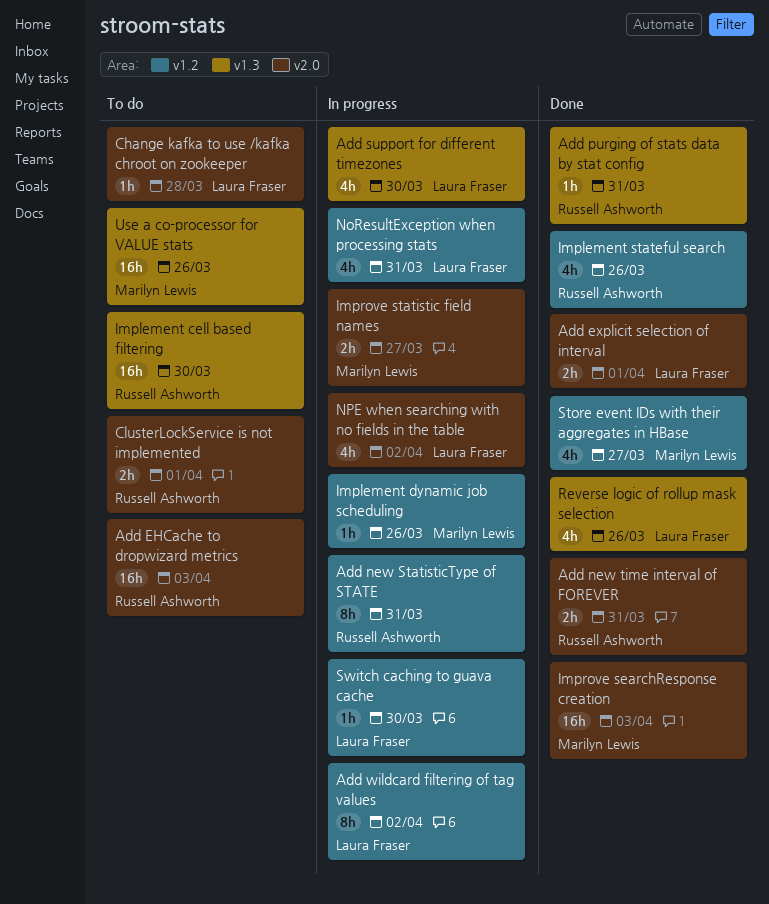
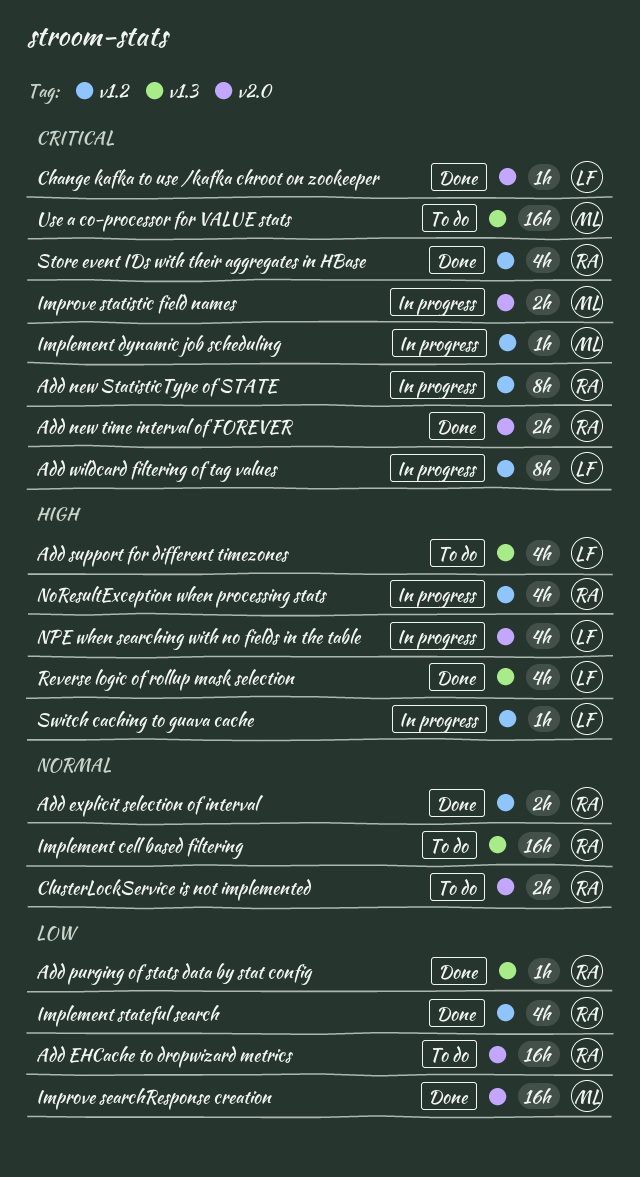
Add explicit selection of interval, owner: Laura Fraser -> Russell Ashworth
Add explicit selection of interval, label: v2.0 -> v1.2
Add support for different timezones, status: In progress -> To do
Change kafka to use /kafka chroot on zookeeper, status: To do -> Done
NoResultException when processing stats, owner: Laura Fraser -> Russell Ashworth
Store event IDs with their aggregates in HBase, owner: Marilyn Lewis -> Russell Ashworth

